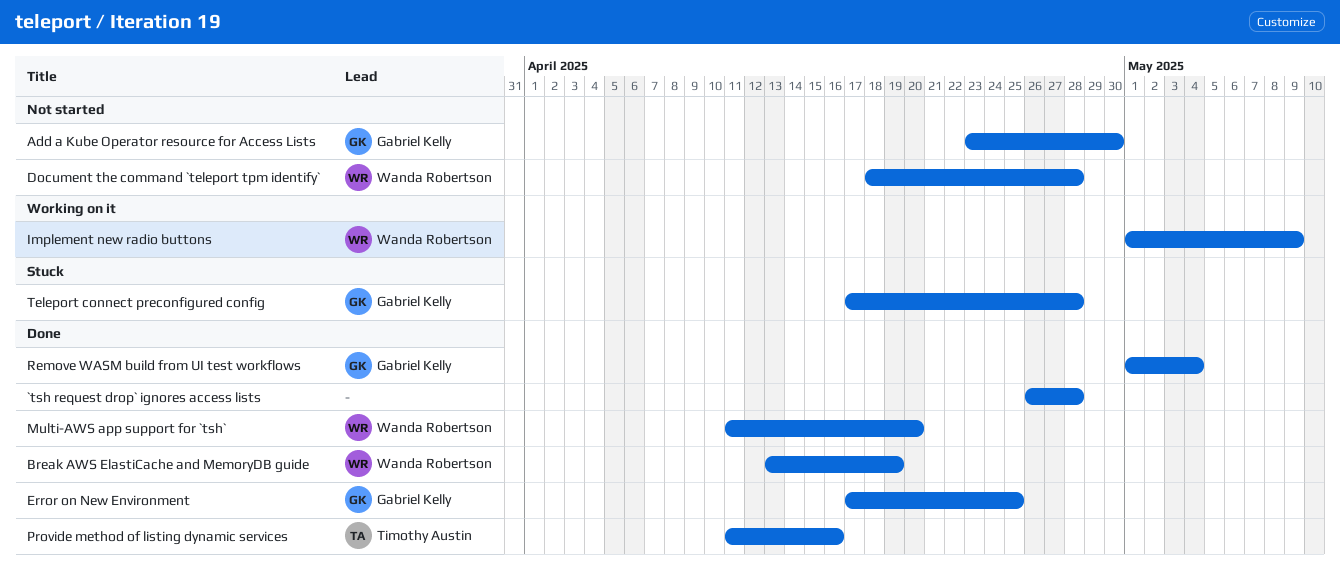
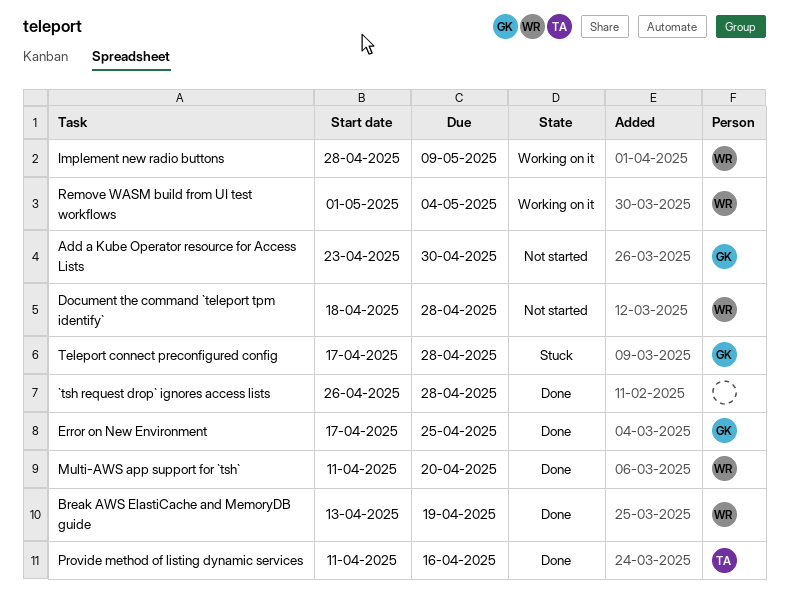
Implement new radio buttons, start: May 1 -> Apr 28
Remove WASM build from UI test workflows, status: Done -> Working on it
Remove WASM build from UI test workflows, owner: Gabriel Kelly -> Wanda Robertson

